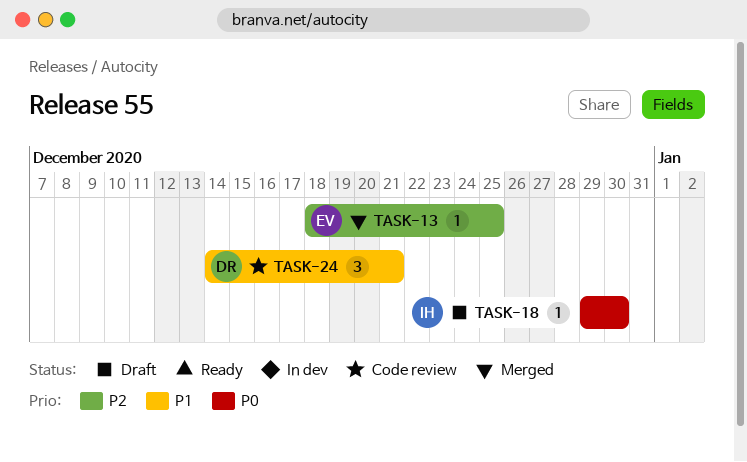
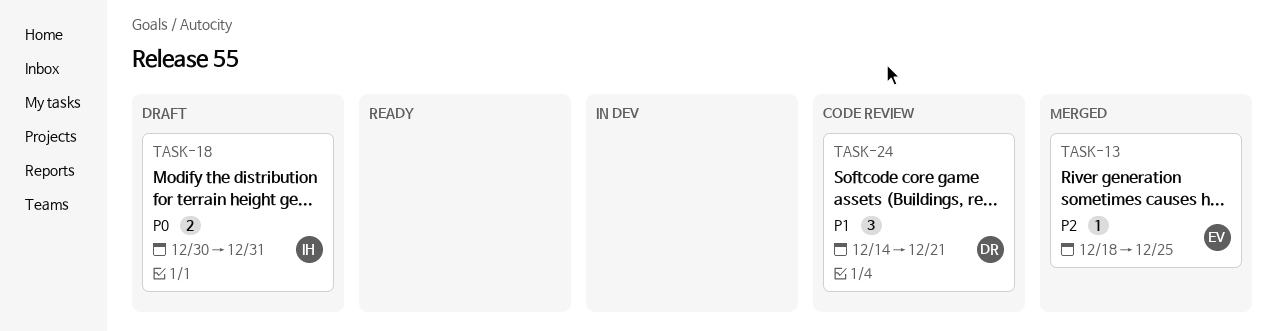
TASK-18, estimate: 1 -> 2
TASK-18, start: Dec 29 -> Dec 30
TASK-18, due: Dec 30 -> Dec 31

